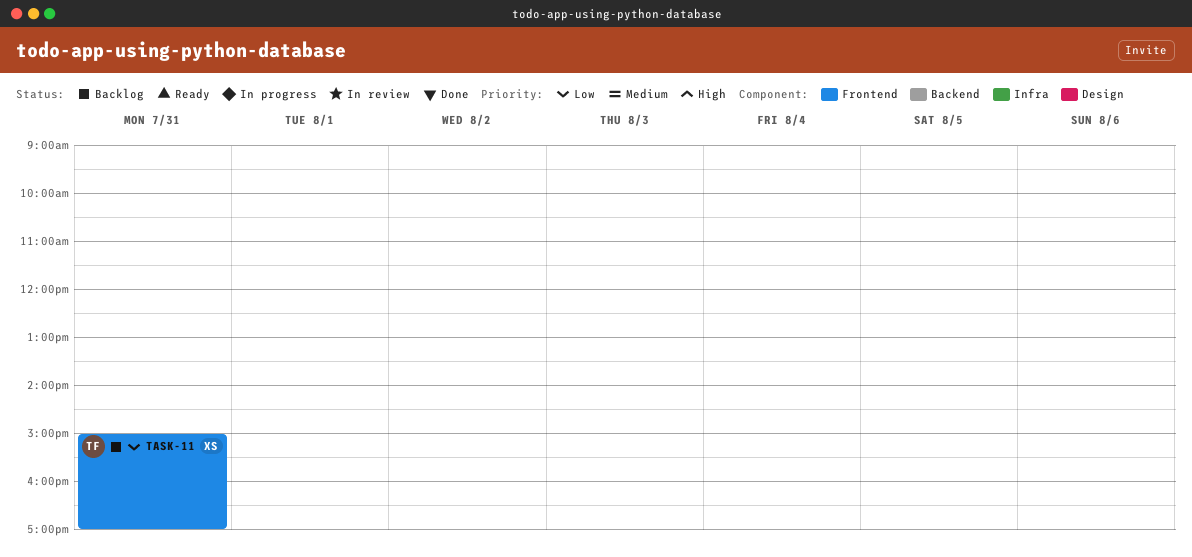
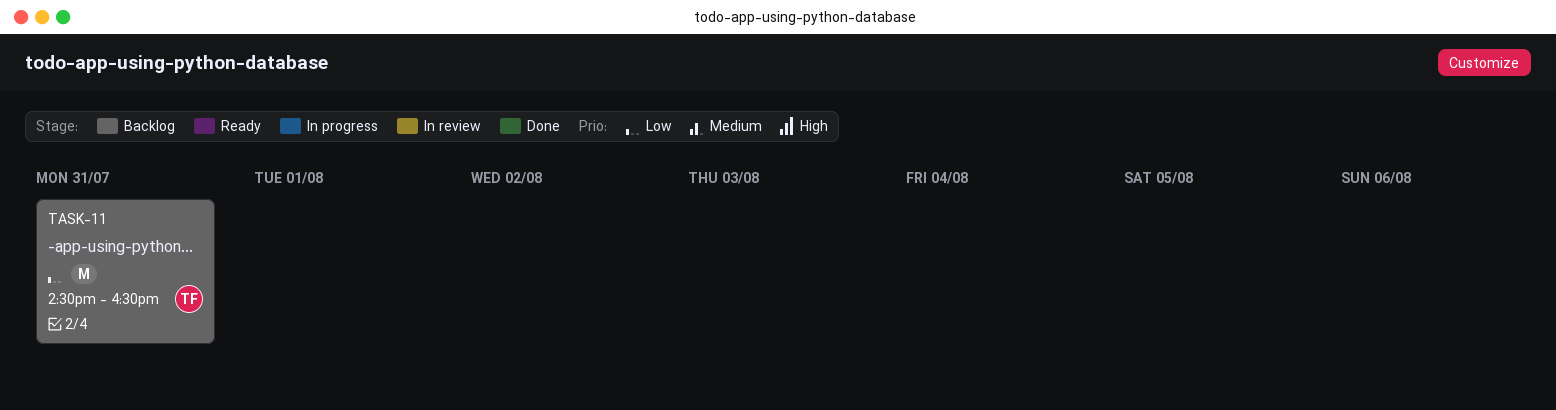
TASK-11, estimate: XS -> M
TASK-11, begins: 15:00 -> 14:30
TASK-11, ends: 17:00 -> 16:30

